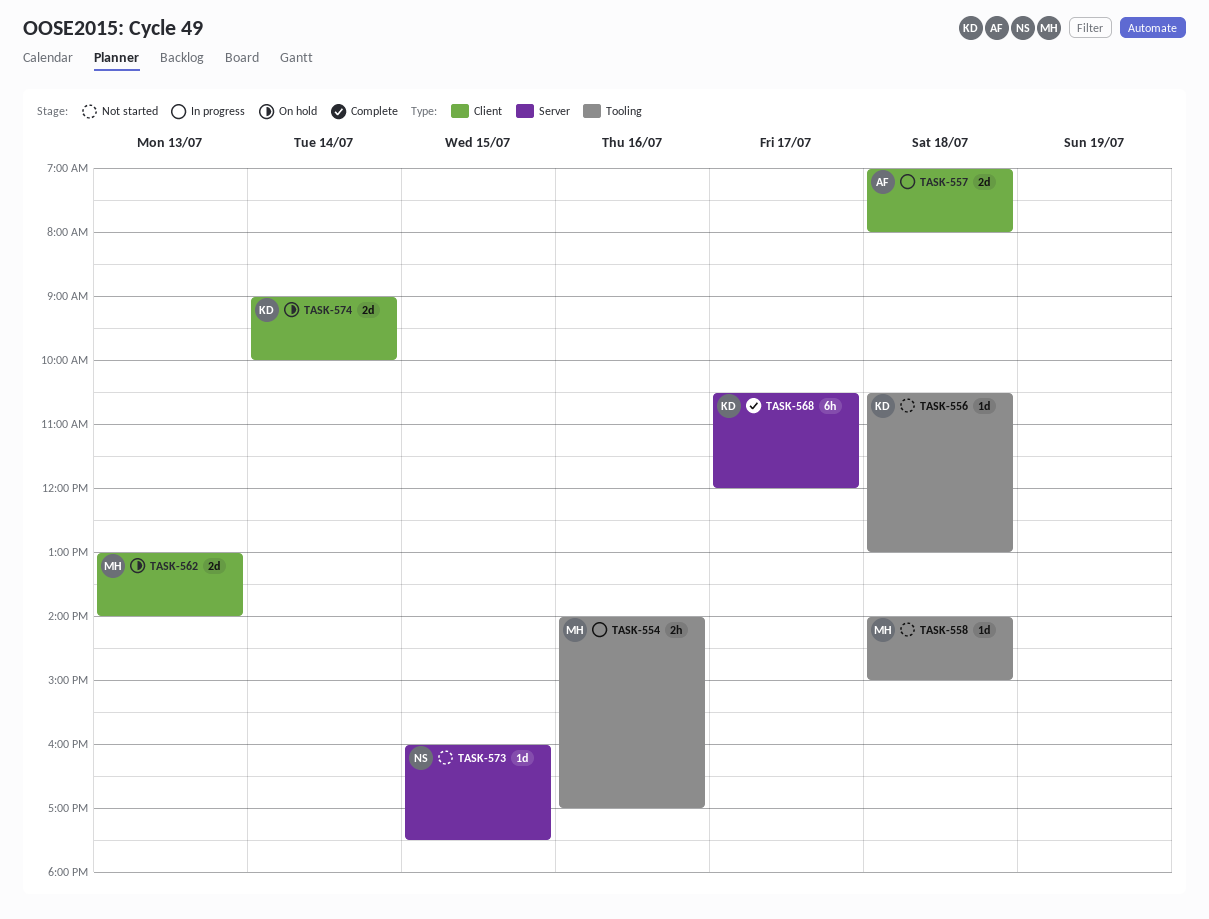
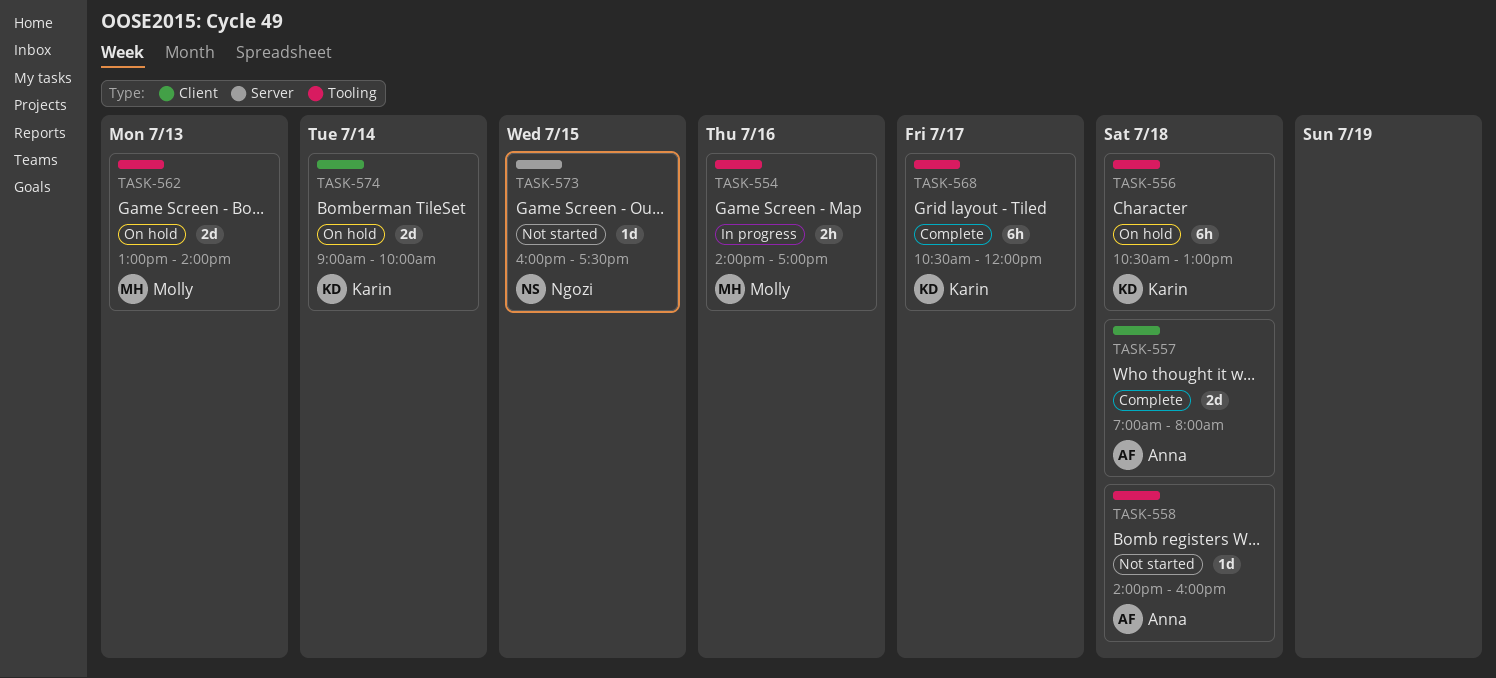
TASK-556, status: Not started -> On hold
TASK-556, estimate: 1d -> 6h
TASK-557, status: In progress -> Complete
TASK-558, owner: Molly -> Anna
TASK-558, ends: 15:00 -> 16:00
TASK-562, label: Client -> Tooling
TASK-568, label: Server -> Tooling

